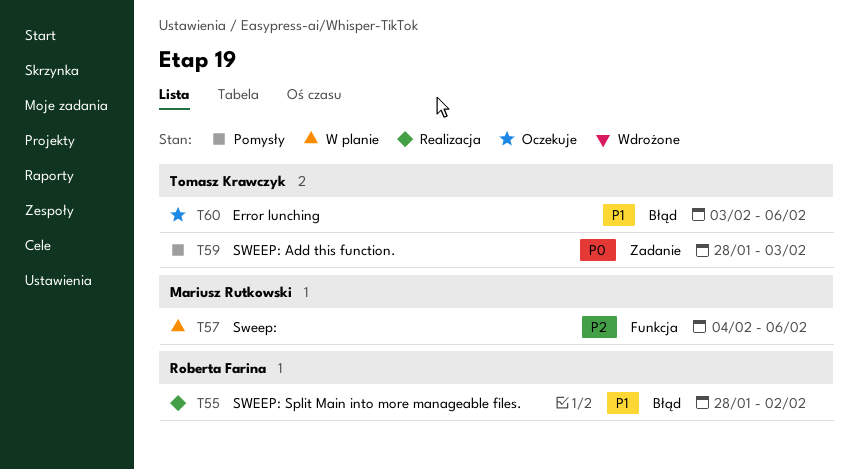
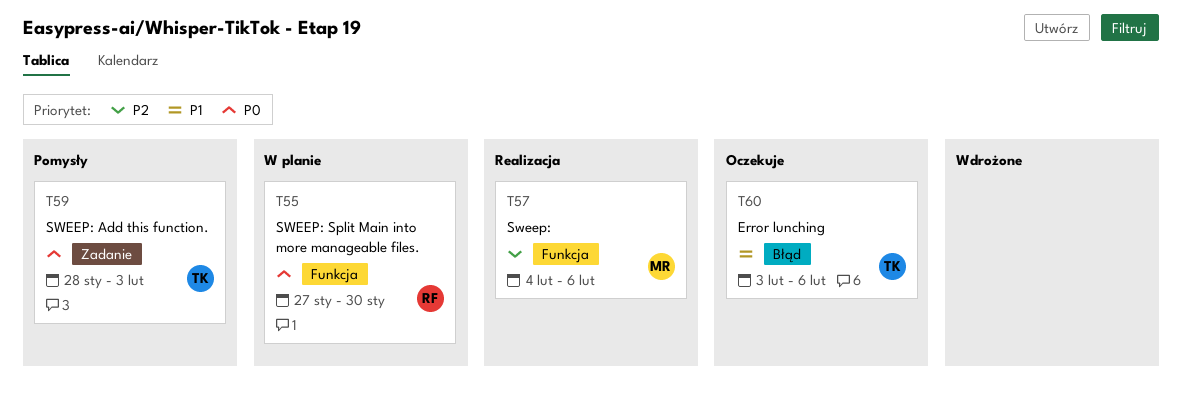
T55, status: Realizacja -> W planie
T55, priority: P1 -> P0
T55, label: Błąd -> Funkcja
T55, start: Jan 28 -> Jan 27
T55, due: Feb 2 -> Jan 30
T57, status: W planie -> Realizacja

